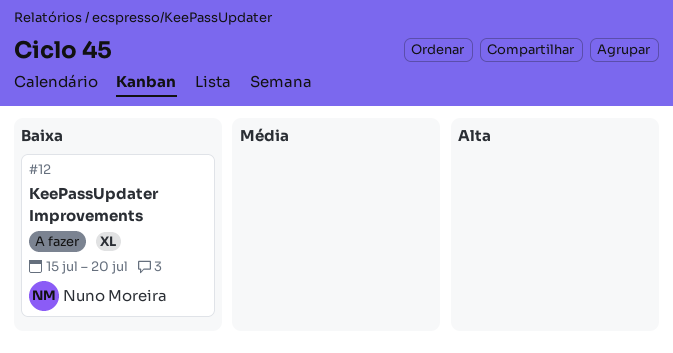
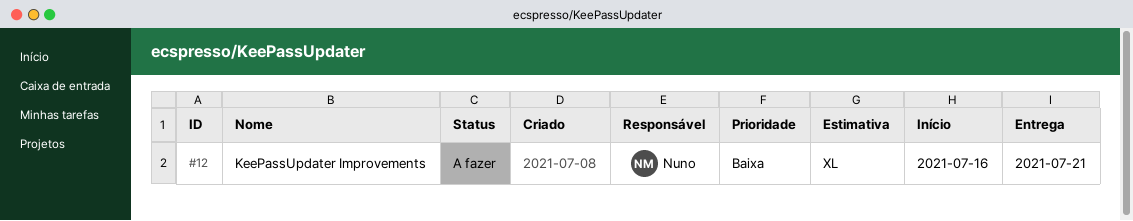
#12, start: Jul 15 -> Jul 16
#12, due: Jul 20 -> Jul 21

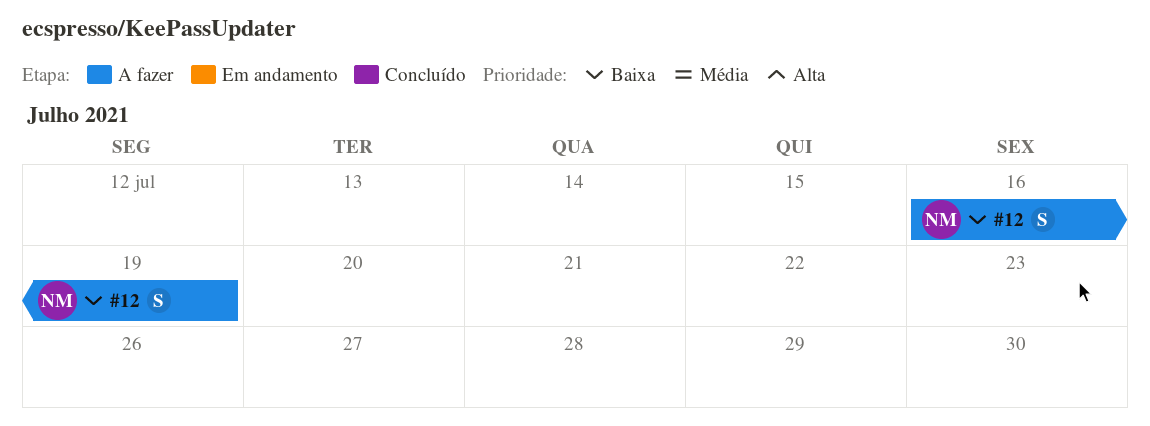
#12, estimate: XL -> S
#12, due: Jul 21 -> Jul 19

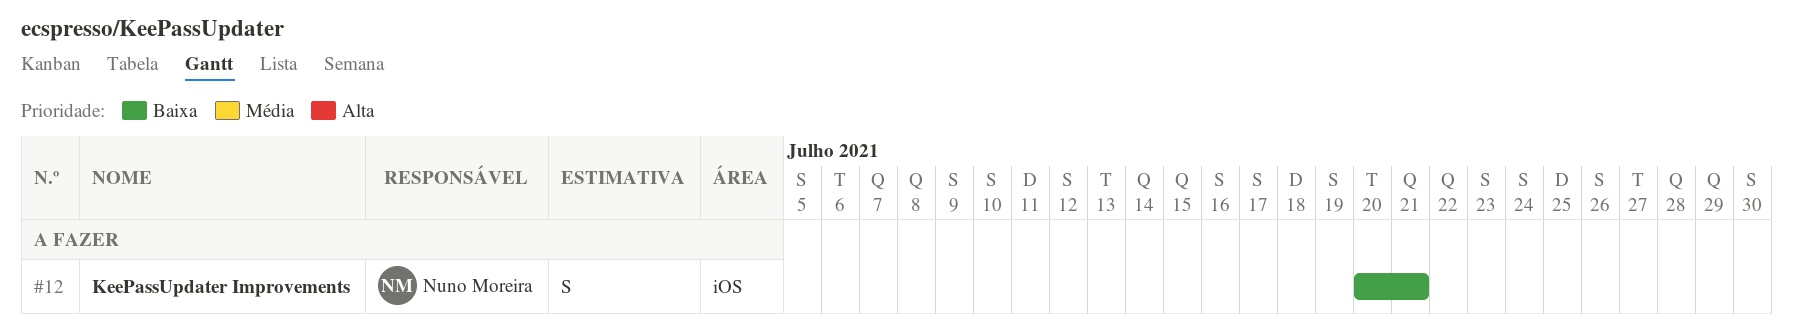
#12, start: Jul 16 -> Jul 20
#12, due: Jul 19 -> Jul 21

